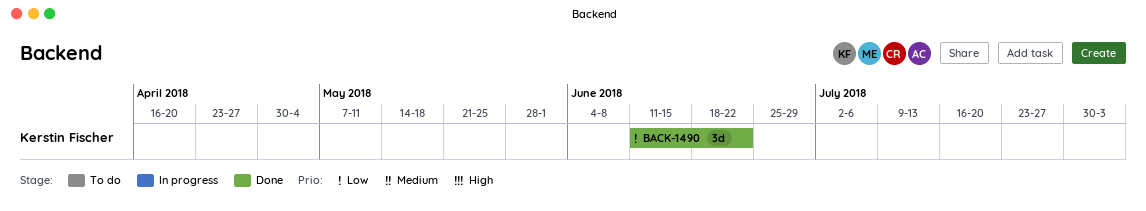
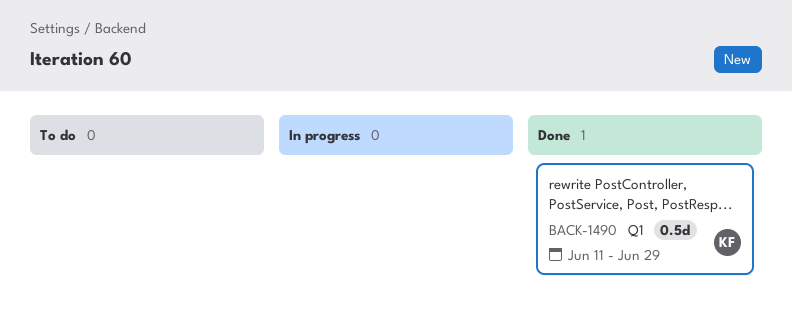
BACK-1490, estimate: 3d -> 0.5d
BACK-1490, due: Jun 22 -> Jun 29

